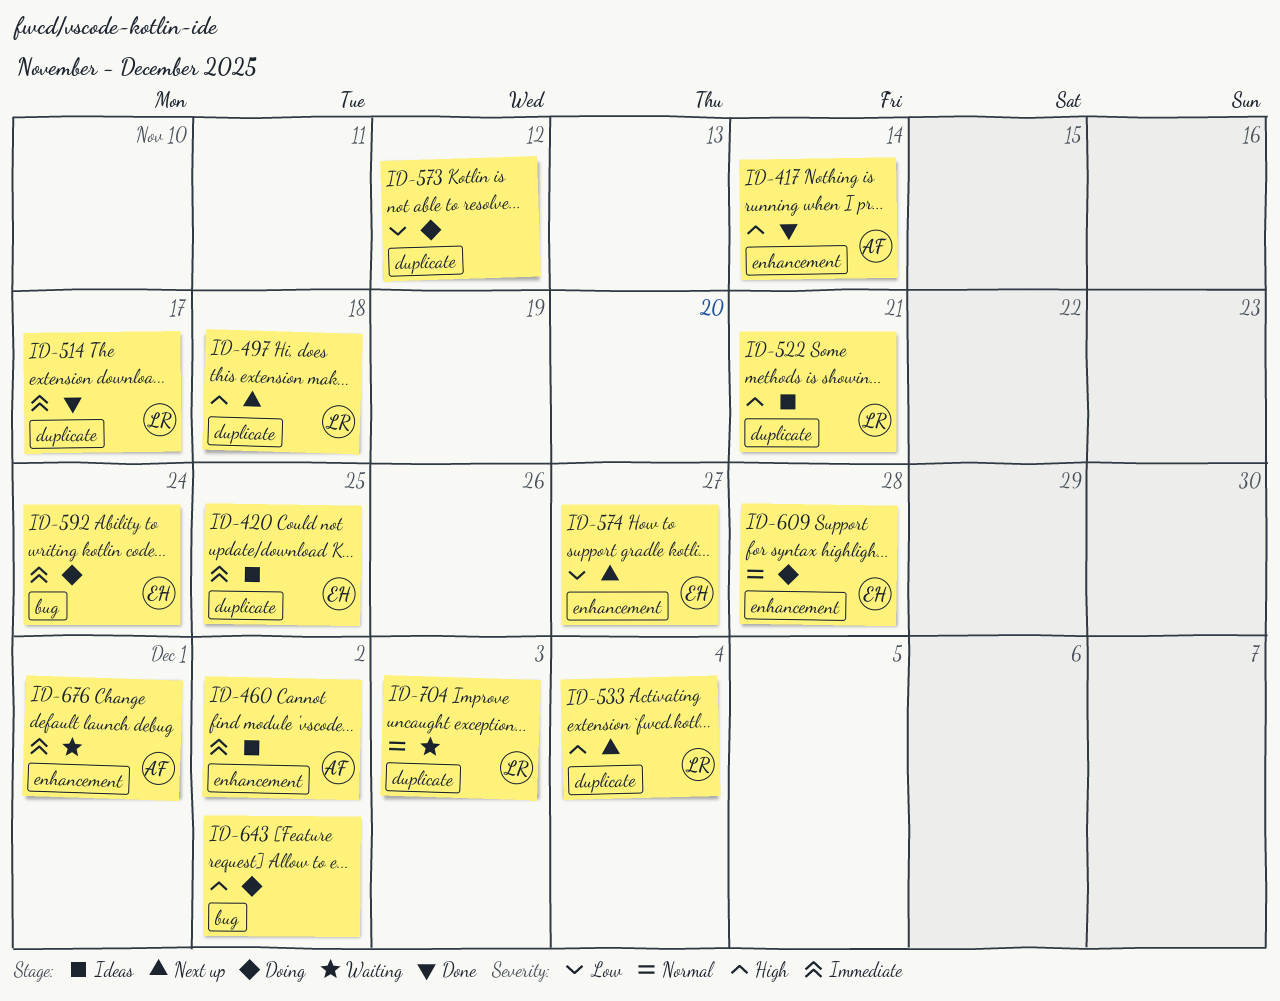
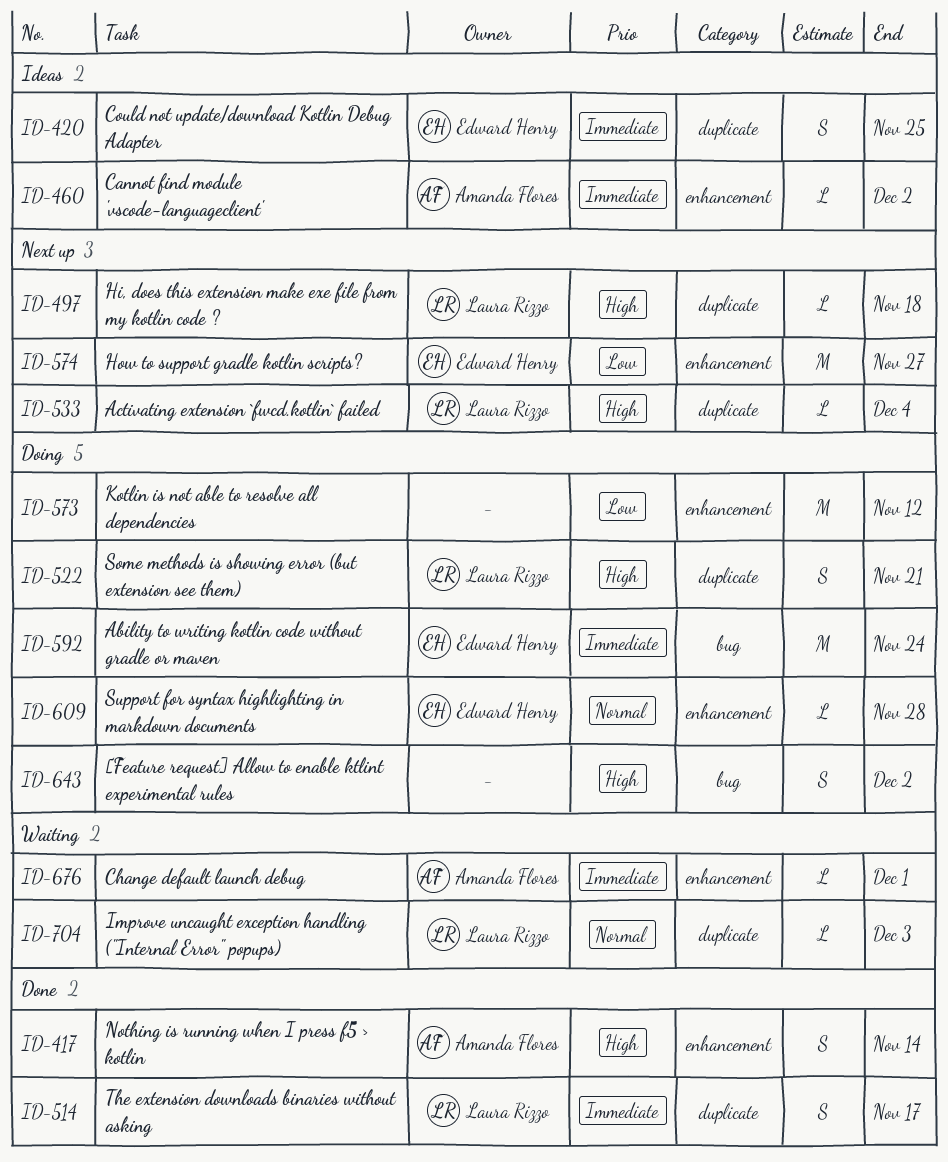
ID-522, status: Ideas -> Doing
ID-573, label: duplicate -> enhancement

